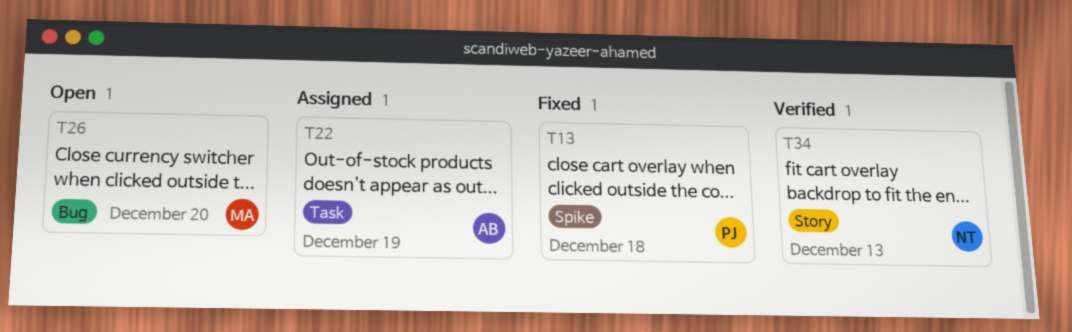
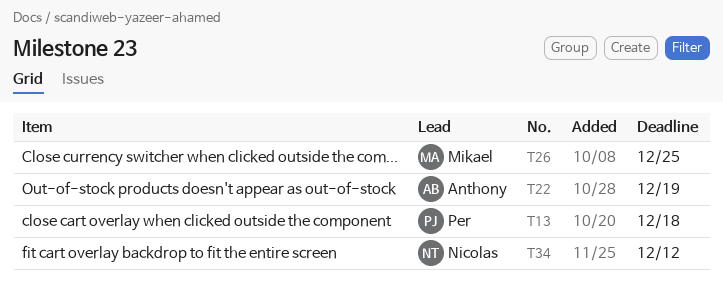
T26, due: Dec 20 -> Dec 25
T34, due: Dec 13 -> Dec 12

